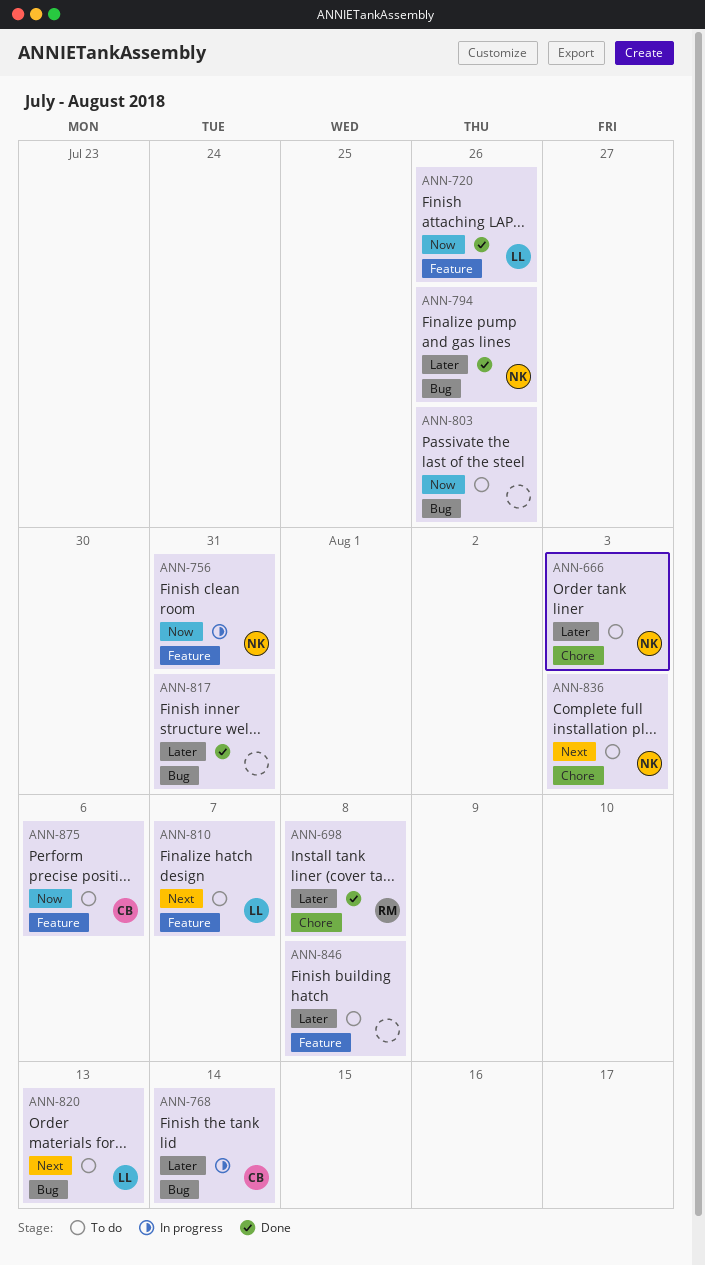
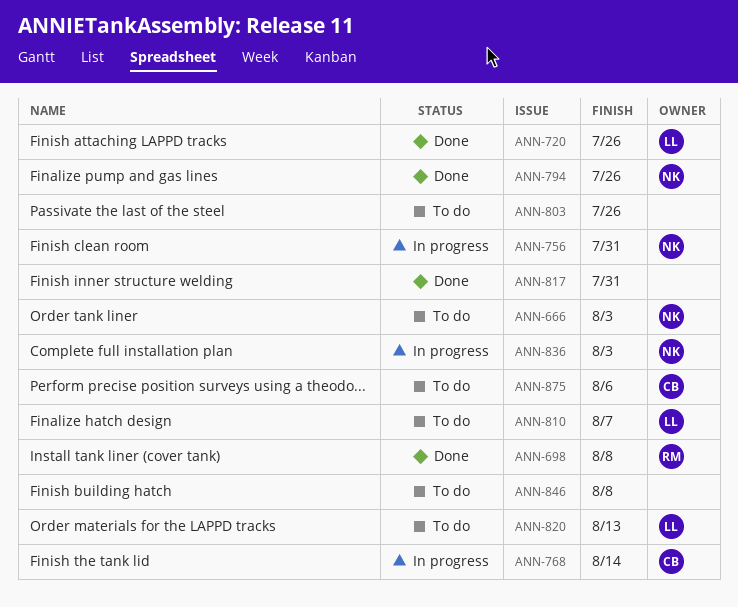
ANN-836, status: To do -> In progress

